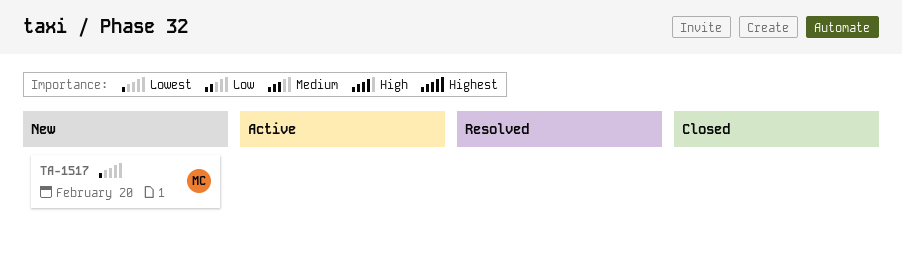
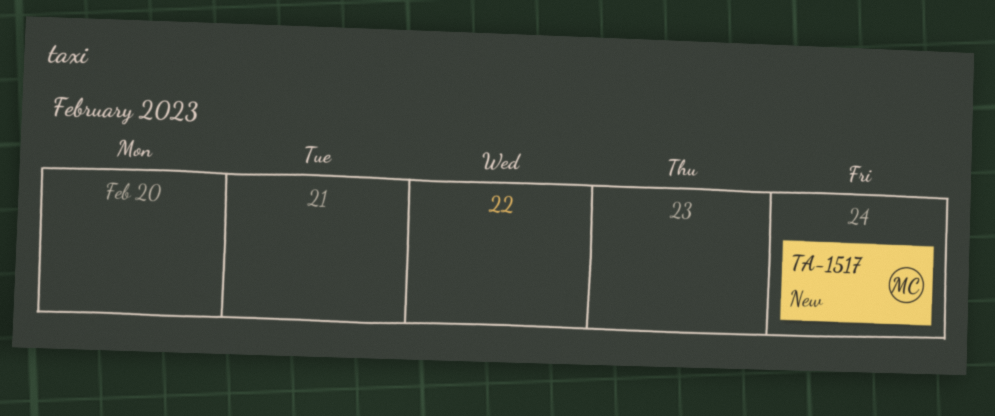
TA-1517, due: Feb 20 -> Feb 24

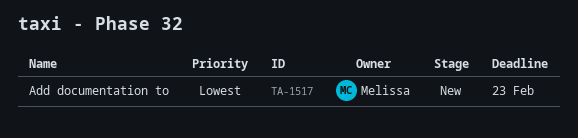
TA-1517, due: Feb 24 -> Feb 23

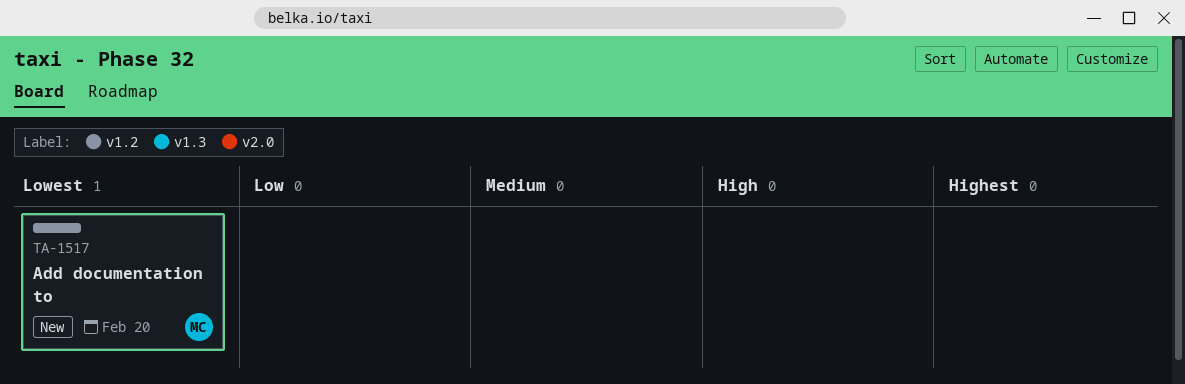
TA-1517, due: Feb 23 -> Feb 20

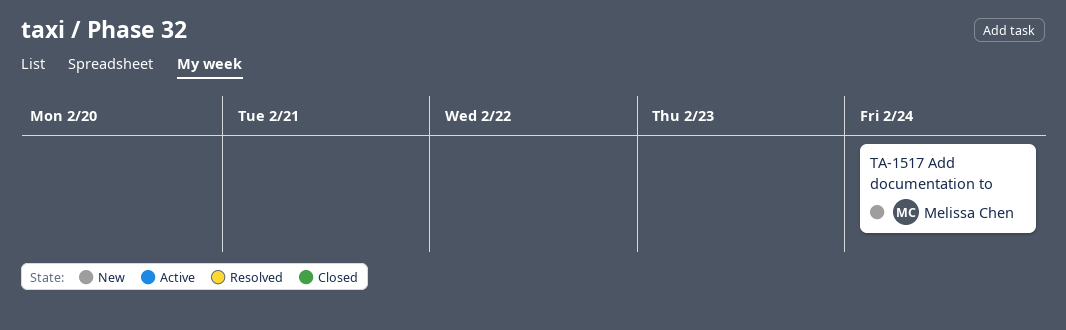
TA-1517, due: Feb 20 -> Feb 24

